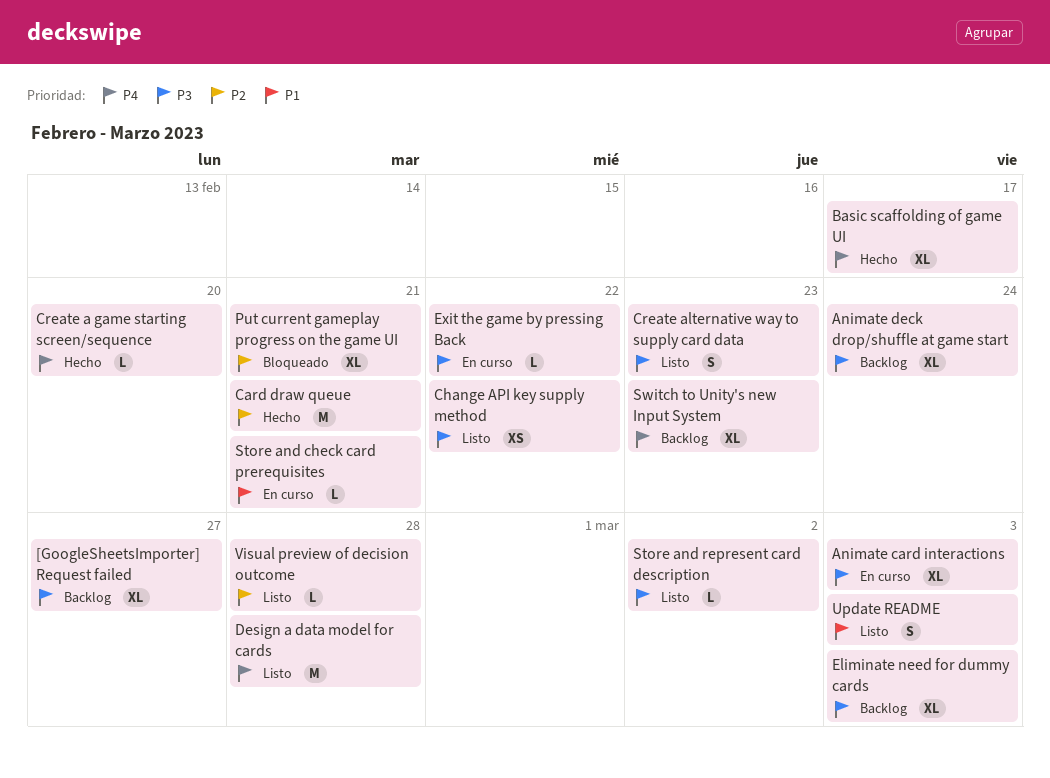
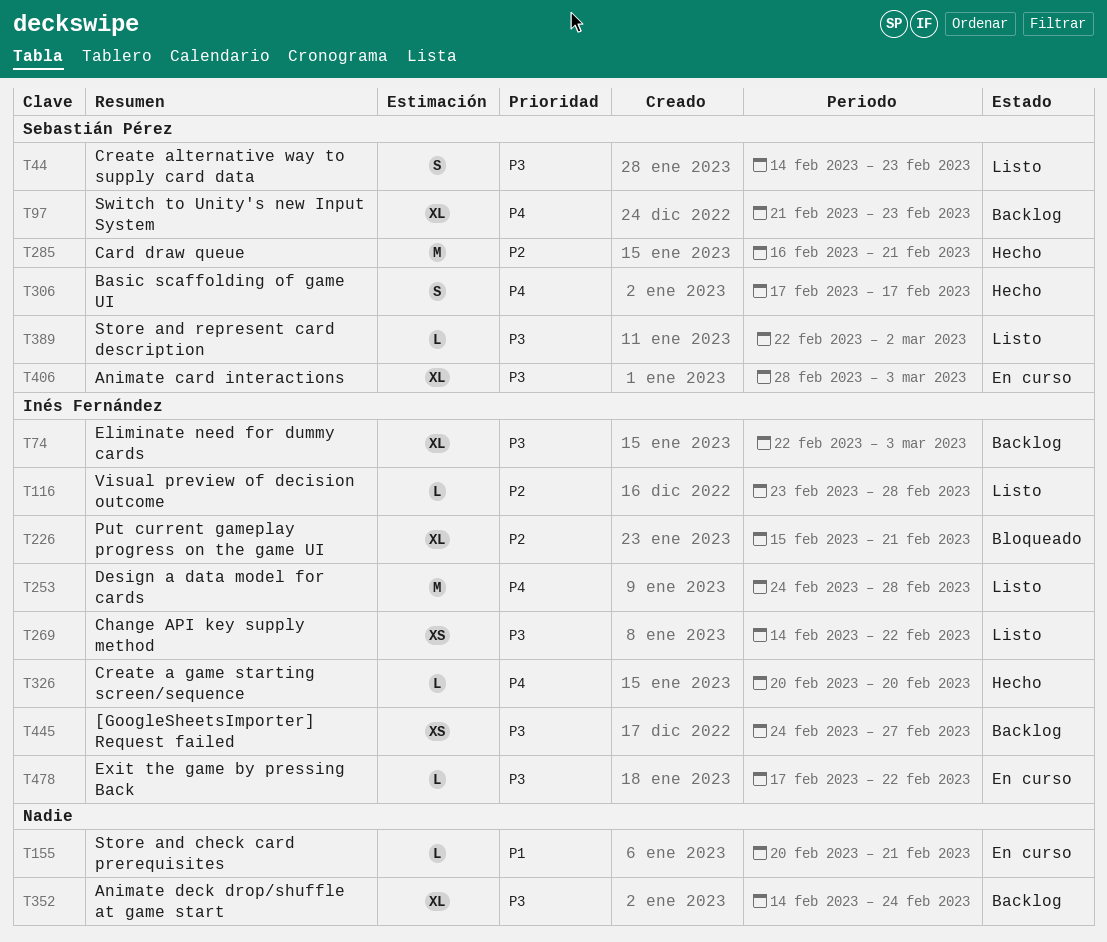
[GoogleSheetsImporter] Request failed, estimate: XL -> XS
Basic scaffolding of game UI, estimate: XL -> S
Update README: present -> none

